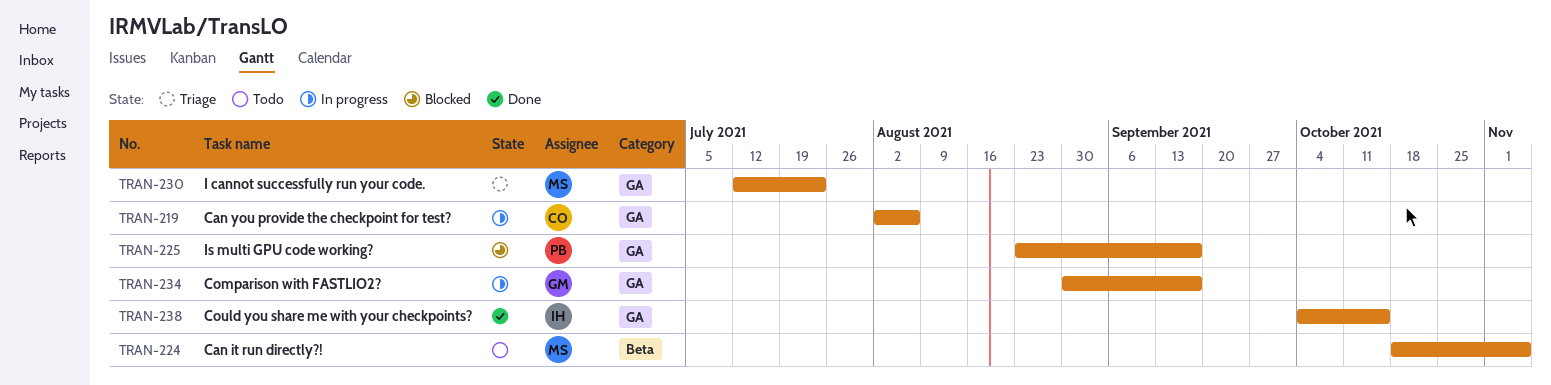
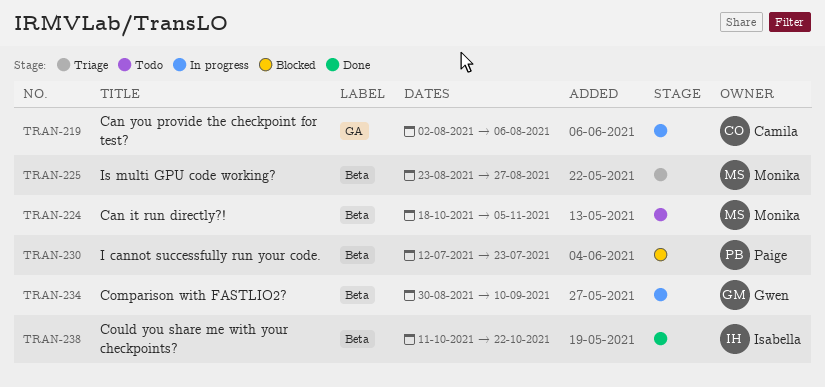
TRAN-225, status: Blocked -> Triage
TRAN-225, owner: Paige -> Monika
TRAN-225, label: GA -> Beta
TRAN-225, due: Sep 17 -> Aug 27
TRAN-230, status: Triage -> Blocked
TRAN-230, owner: Monika -> Paige
TRAN-230, label: GA -> Beta
TRAN-234, label: GA -> Beta
TRAN-234, due: Sep 17 -> Sep 10
TRAN-238, label: GA -> Beta
TRAN-238, start: Oct 4 -> Oct 11
TRAN-238, due: Oct 15 -> Oct 22

